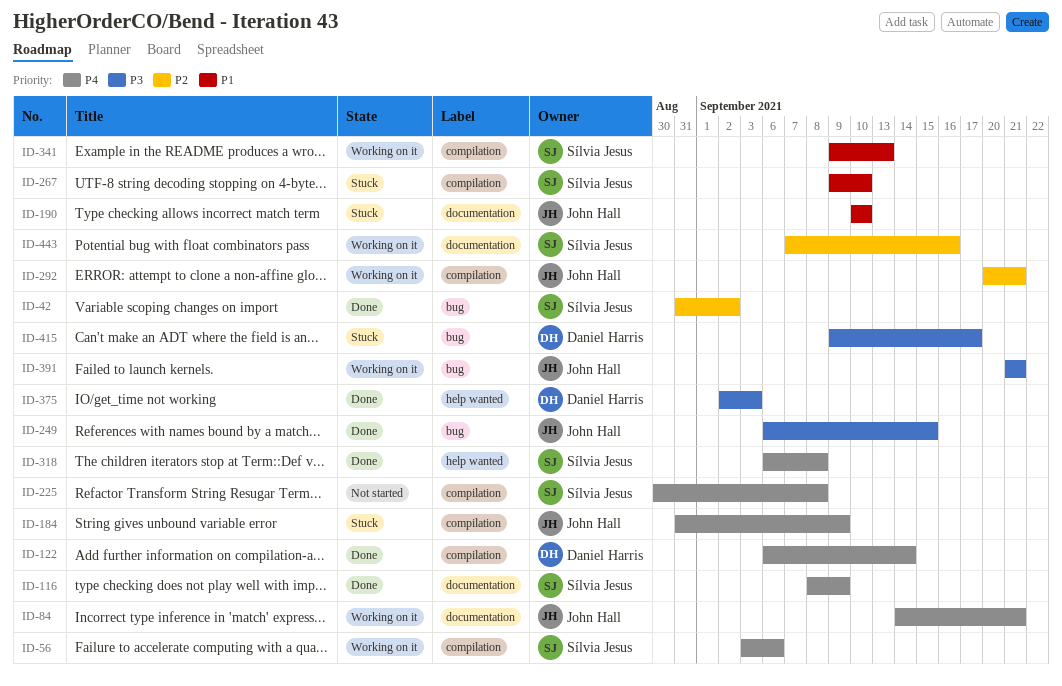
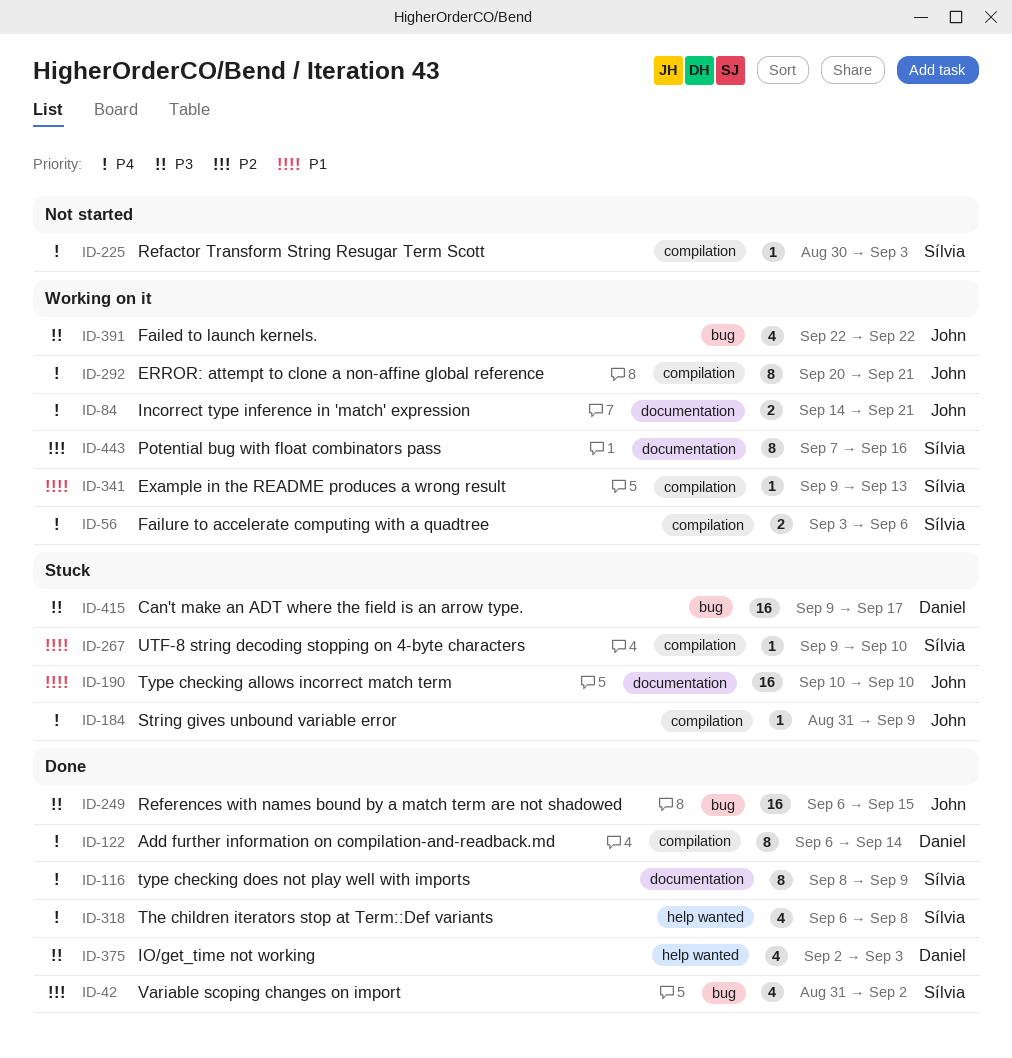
ID-225, due: Sep 8 -> Sep 3
ID-292, priority: P2 -> P4
ID-391, start: Sep 21 -> Sep 22
ID-391, due: Sep 21 -> Sep 22

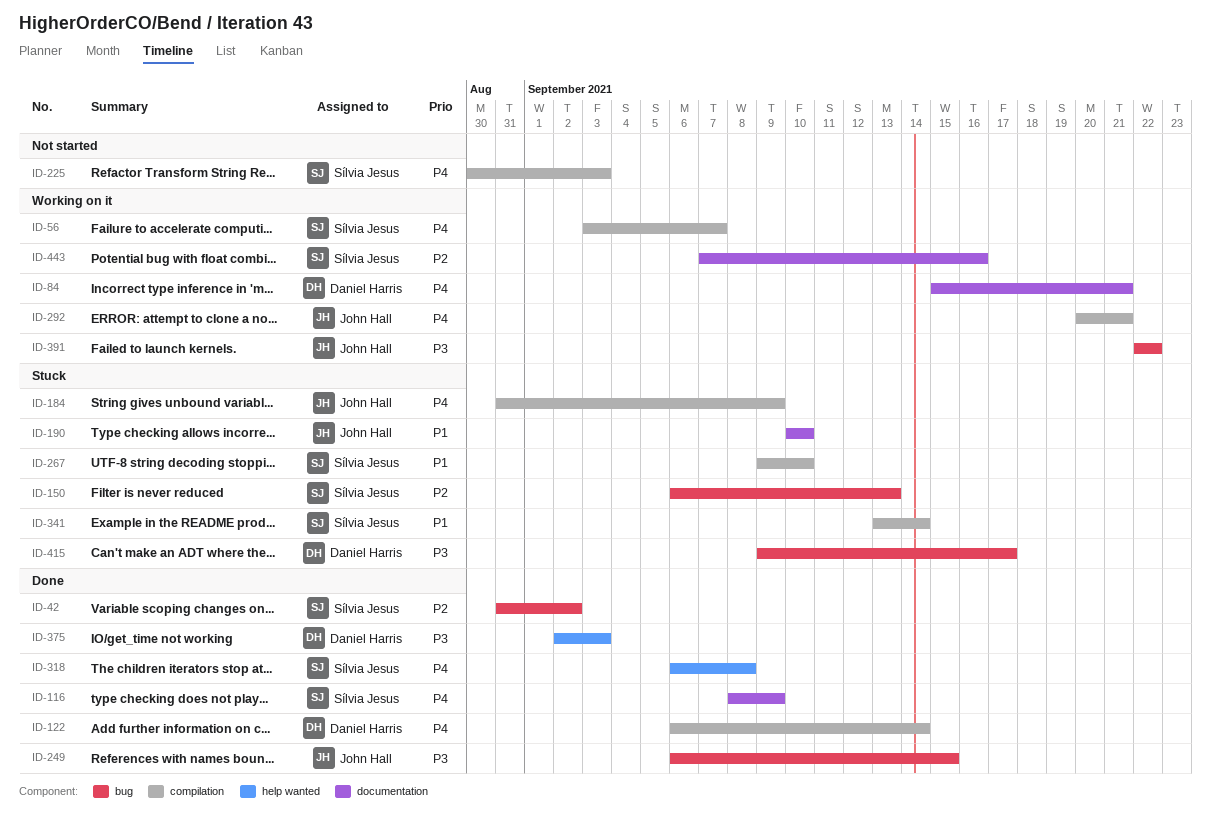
ID-56, due: Sep 6 -> Sep 7
ID-84, owner: John Hall -> Daniel Harris
ID-84, start: Sep 14 -> Sep 15
ID-150: none -> present
ID-341, status: Working on it -> Stuck
ID-341, start: Sep 9 -> Sep 13
ID-341, due: Sep 13 -> Sep 14

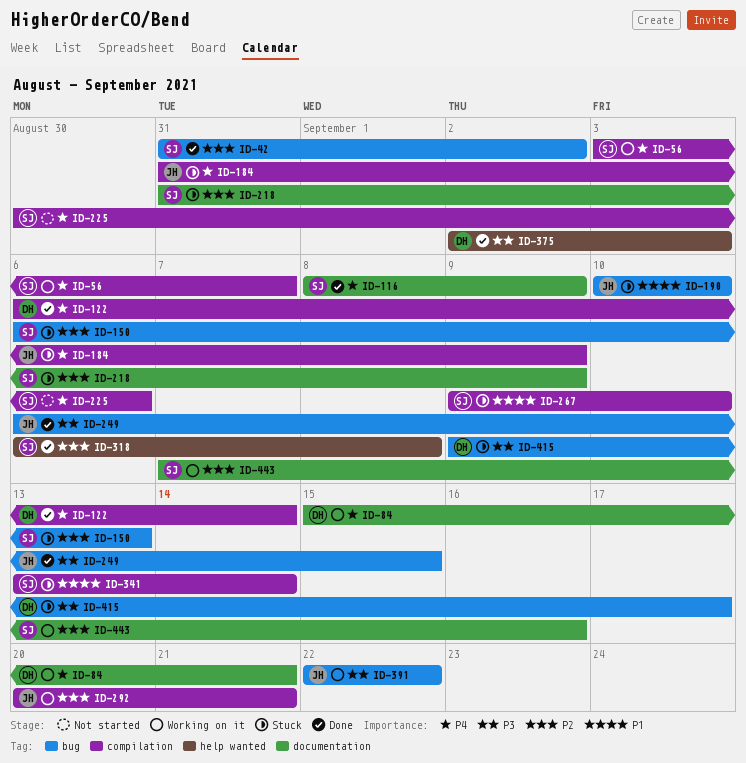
ID-190, label: documentation -> bug
ID-218: none -> present
ID-225, due: Sep 3 -> Sep 6
ID-292, priority: P4 -> P2
ID-318, priority: P4 -> P2

